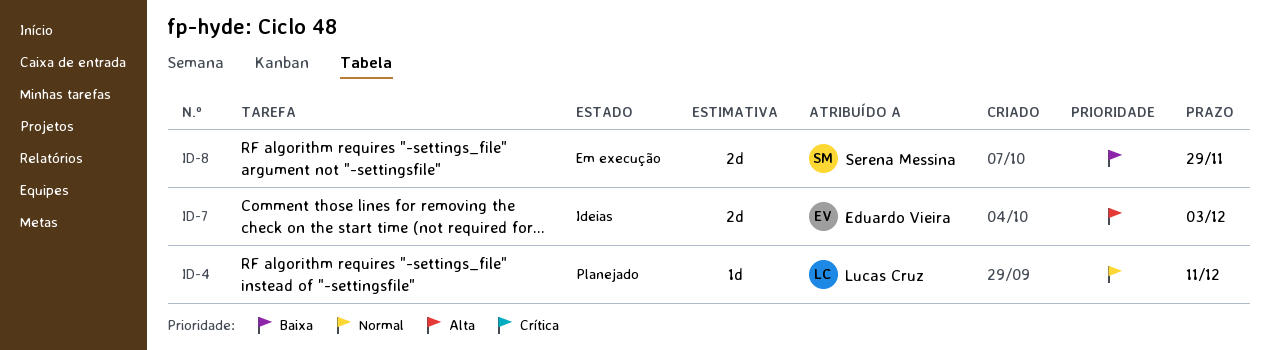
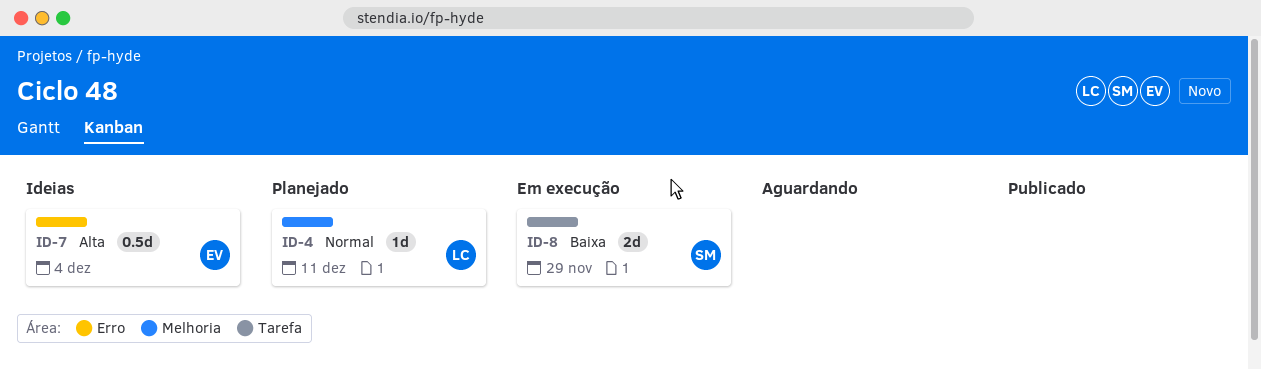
ID-7, estimate: 2d -> 0.5d
ID-7, due: Dec 3 -> Dec 4

